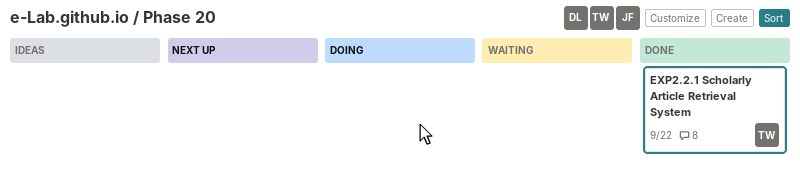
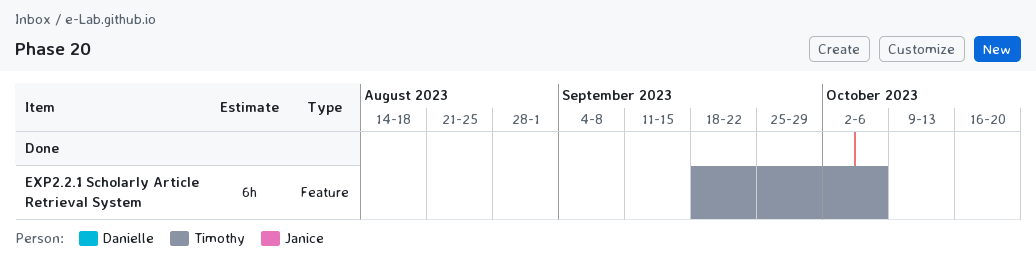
EXP2.2.1 Scholarly Article Retrieval System, due: Sep 22 -> Oct 6

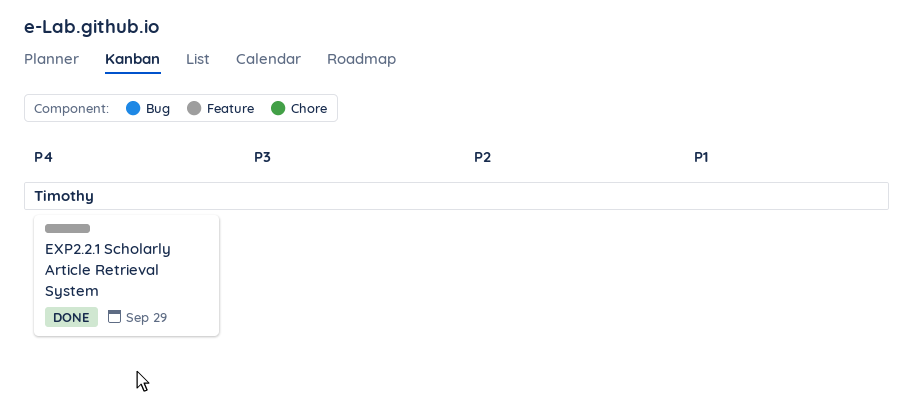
EXP2.2.1 Scholarly Article Retrieval System, due: Oct 6 -> Sep 29

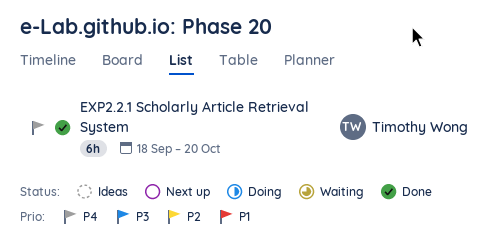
EXP2.2.1 Scholarly Article Retrieval System, due: Sep 29 -> Oct 20

